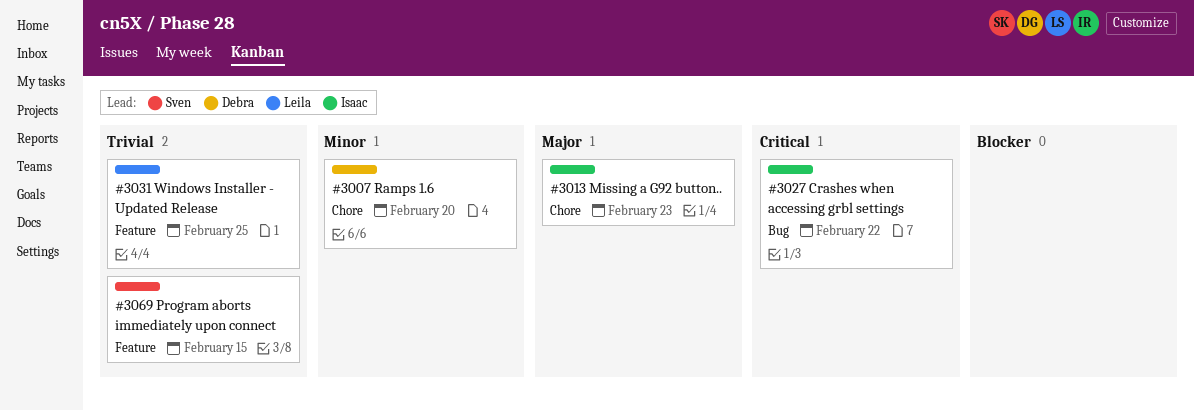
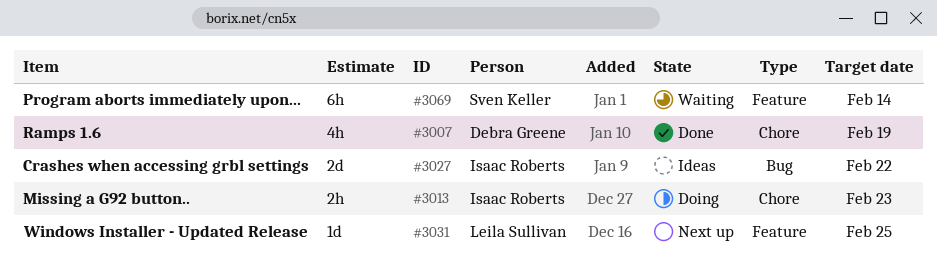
#3007, due: Feb 20 -> Feb 19
#3069, due: Feb 15 -> Feb 14

